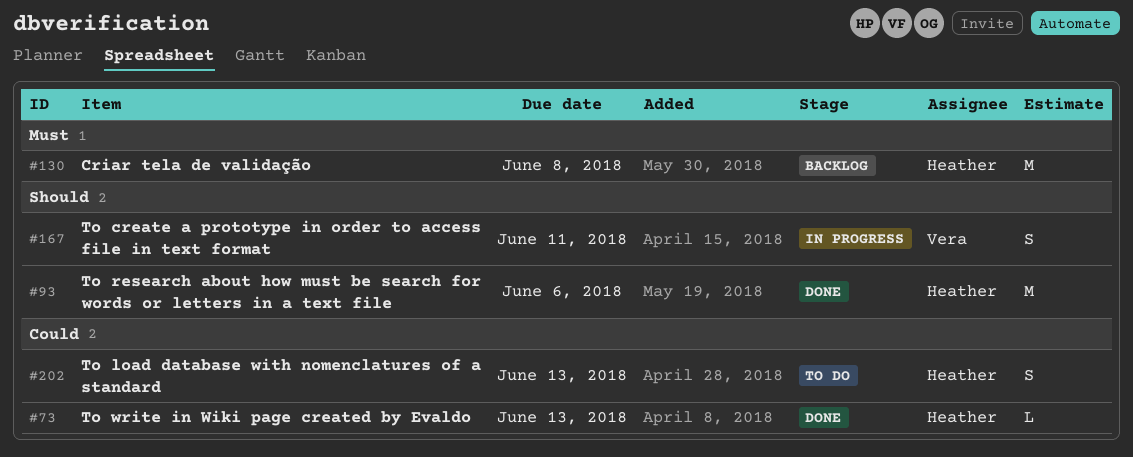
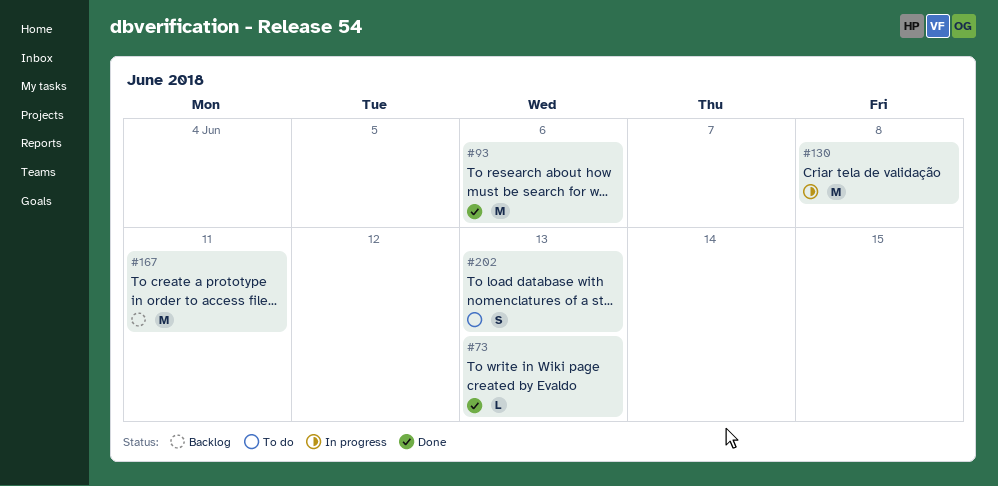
#130, status: Backlog -> In progress
#167, status: In progress -> Backlog
#167, estimate: S -> M

